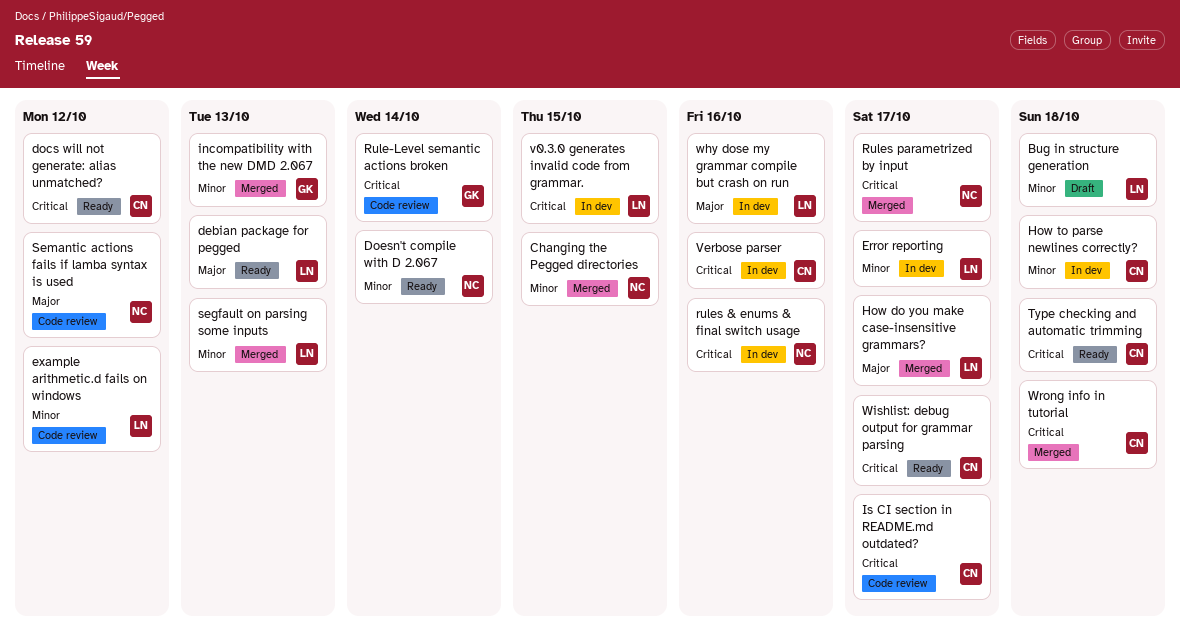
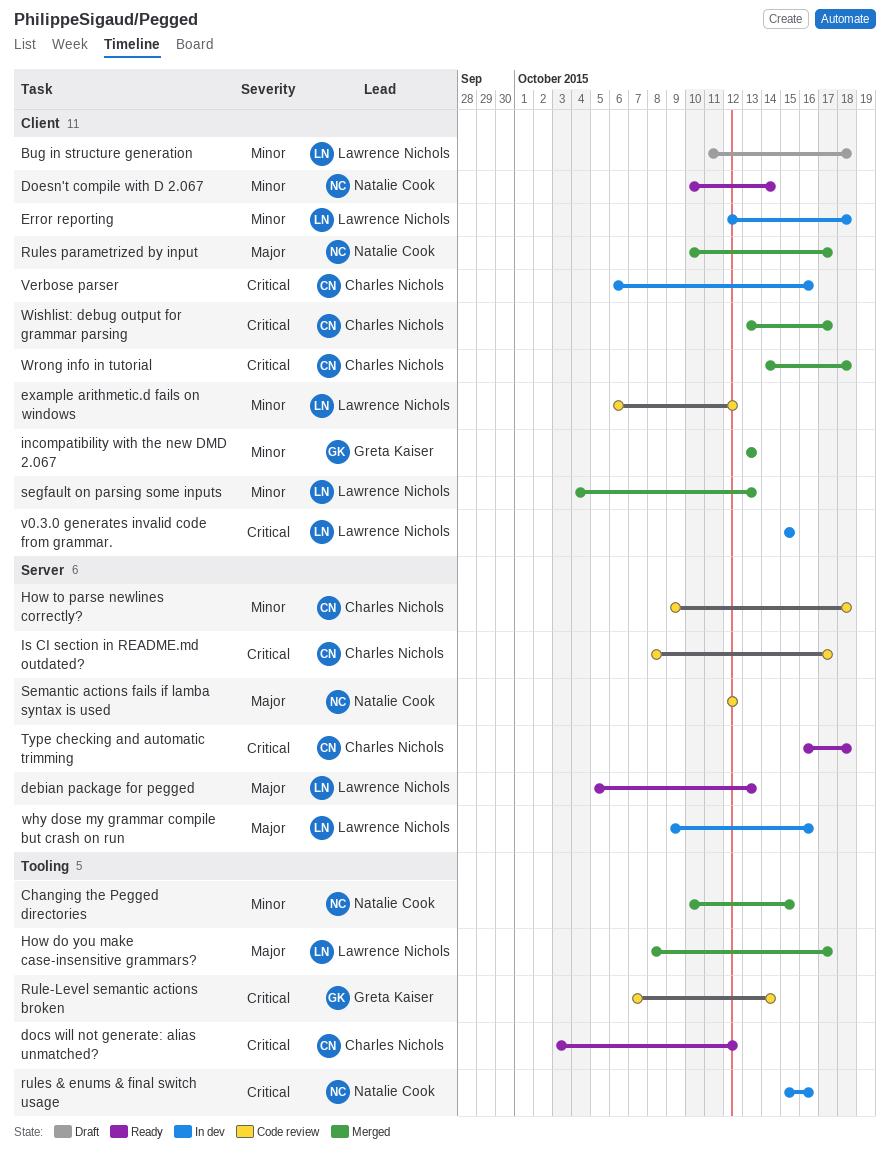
Error reporting, due: Oct 17 -> Oct 18
How to parse newlines correctly?, status: In dev -> Code review
Rules parametrized by input, priority: Critical -> Major
Wishlist: debug output for grammar parsing, status: Ready -> Merged

